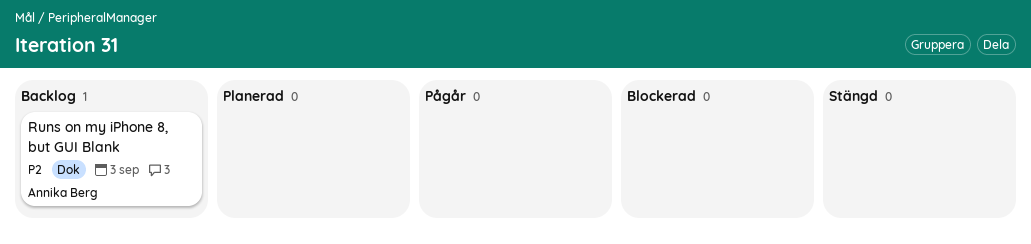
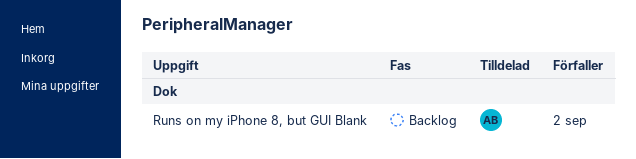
Runs on my iPhone 8, but GUI Blank, due: Sep 3 -> Sep 2

